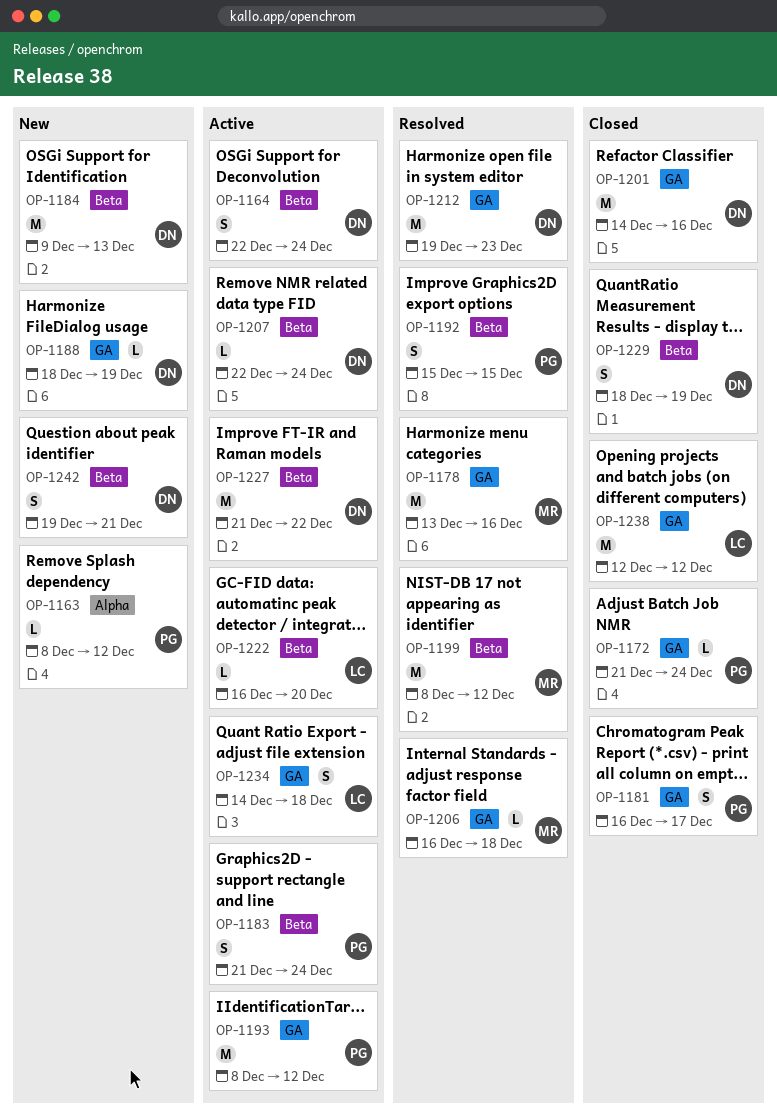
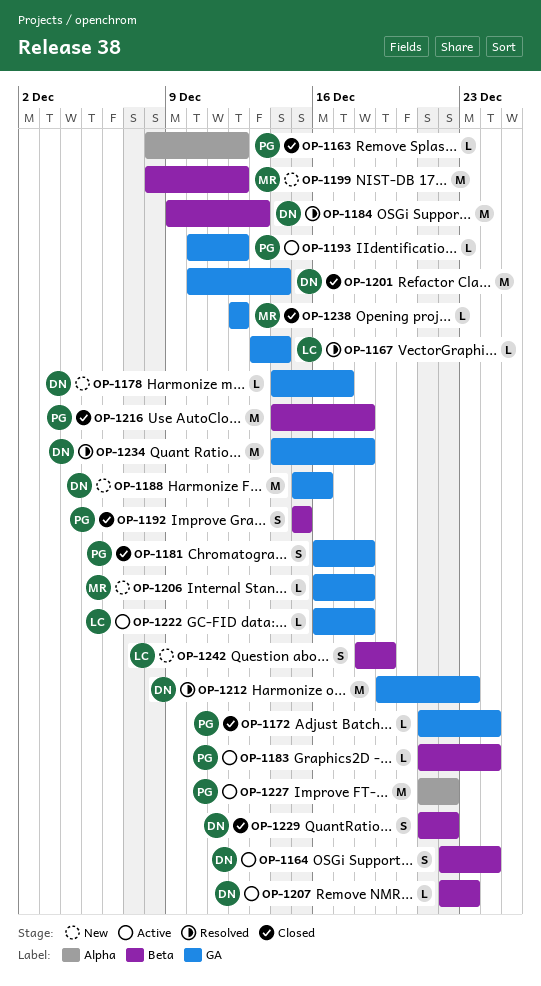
OP-1163, status: New -> Closed
OP-1167: none -> present
OP-1178, status: Resolved -> New
OP-1178, owner: MR -> DN
OP-1178, estimate: M -> L
OP-1178, start: Dec 13 -> Dec 14
OP-1178, due: Dec 16 -> Dec 17
OP-1181, due: Dec 17 -> Dec 18
OP-1183, estimate: S -> L
OP-1184, status: New -> Resolved
OP-1188, estimate: L -> M
OP-1188, start: Dec 18 -> Dec 15
OP-1188, due: Dec 19 -> Dec 16
OP-1192, status: Resolved -> Closed
OP-1193, estimate: M -> L
OP-1193, start: Dec 8 -> Dec 10
OP-1199, status: Resolved -> New
OP-1201, start: Dec 14 -> Dec 10
OP-1201, due: Dec 16 -> Dec 14
OP-1206, status: Resolved -> New
OP-1207, due: Dec 24 -> Dec 23
OP-1216: none -> present
OP-1222, label: Beta -> GA
OP-1222, due: Dec 20 -> Dec 18
OP-1227, owner: DN -> PG
OP-1227, label: Beta -> Alpha
OP-1229, start: Dec 18 -> Dec 21
OP-1229, due: Dec 19 -> Dec 22
OP-1234, status: Active -> Resolved
OP-1234, owner: LC -> DN
OP-1234, estimate: S -> M
OP-1238, owner: LC -> MR
OP-1238, estimate: M -> L
OP-1242, owner: DN -> LC
OP-1242, start: Dec 19 -> Dec 18
OP-1242, due: Dec 21 -> Dec 19

